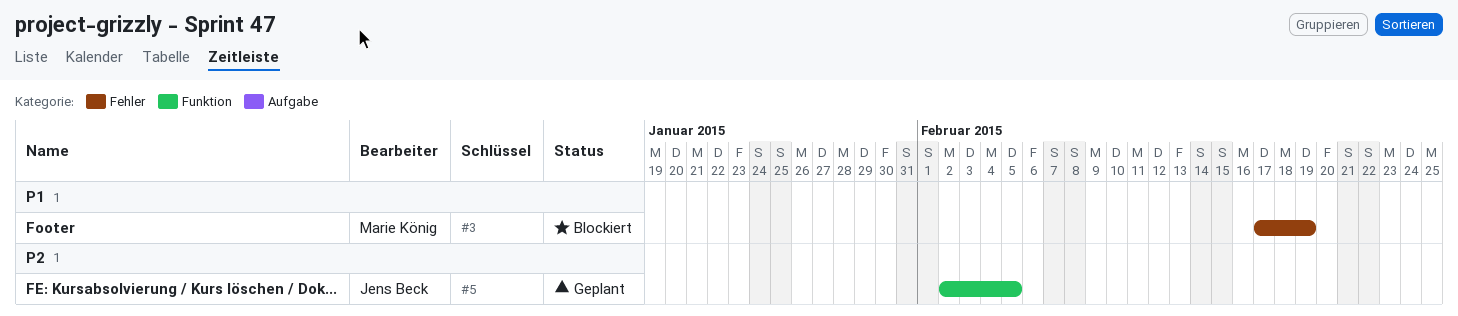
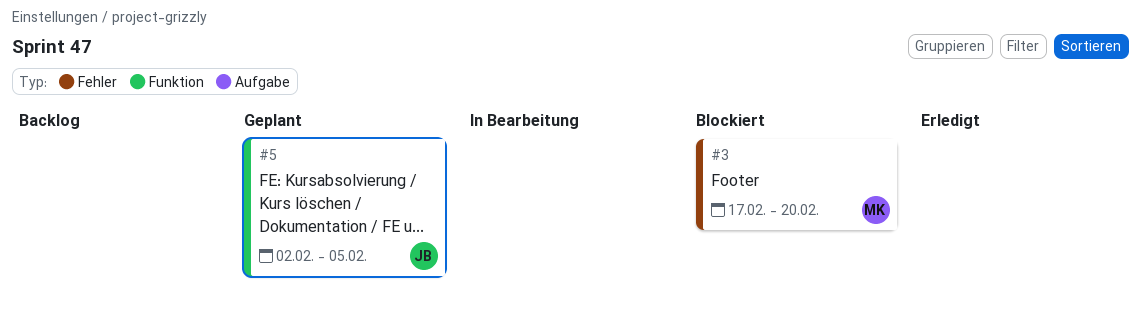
#3, due: Feb 19 -> Feb 20

